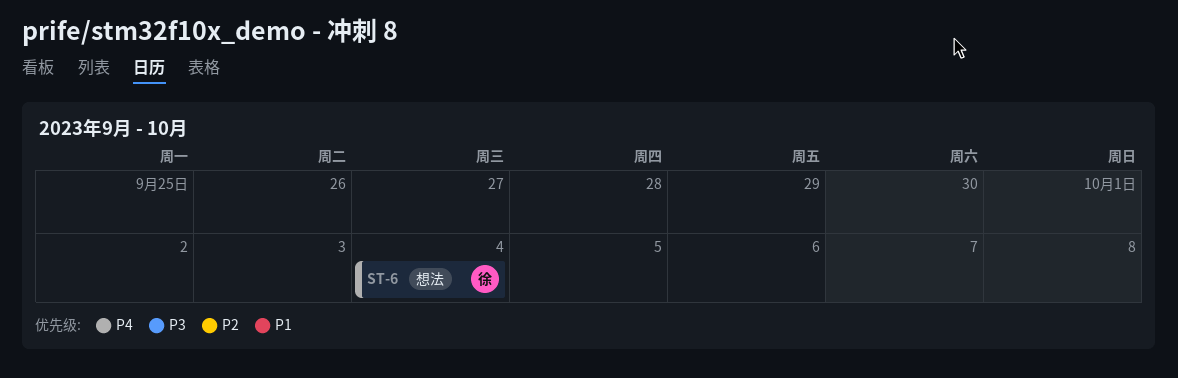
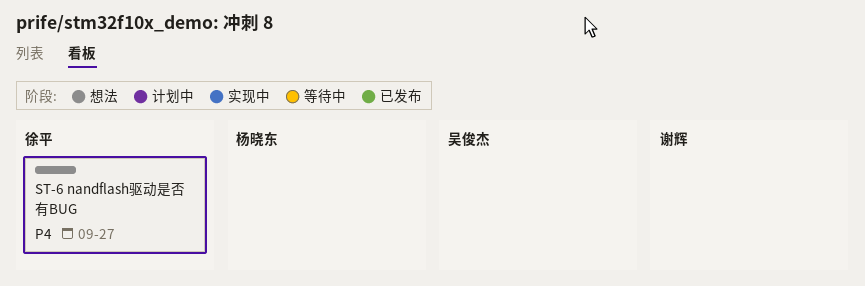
ST-6, due: Oct 4 -> Sep 27

